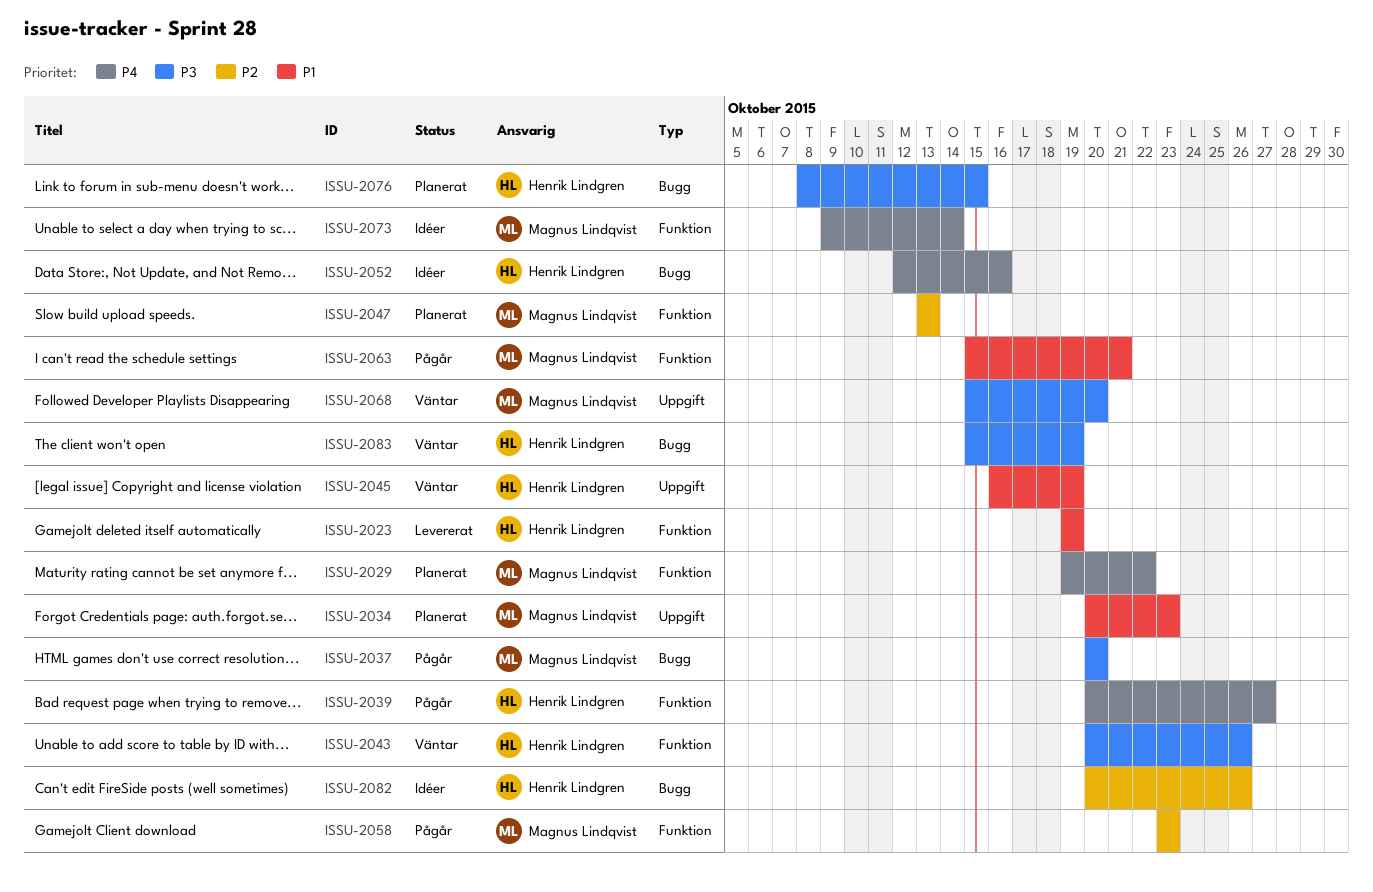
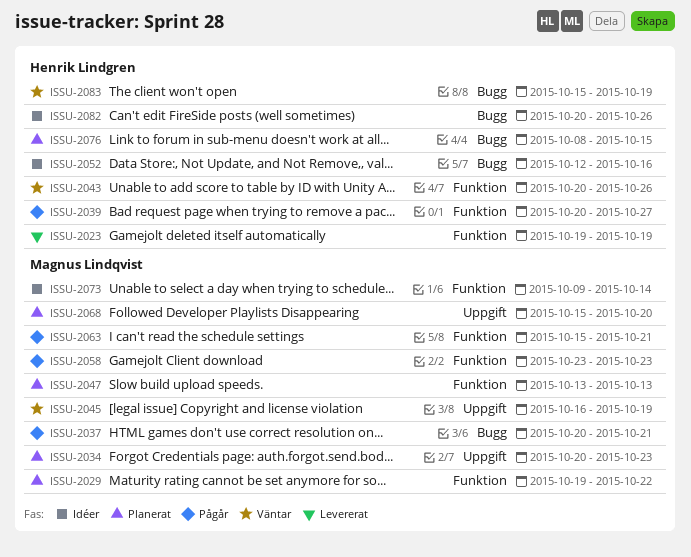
ISSU-2037, due: Oct 20 -> Oct 21
ISSU-2045, owner: Henrik Lindgren -> Magnus Lindqvist
ISSU-2068, status: Väntar -> Planerat

